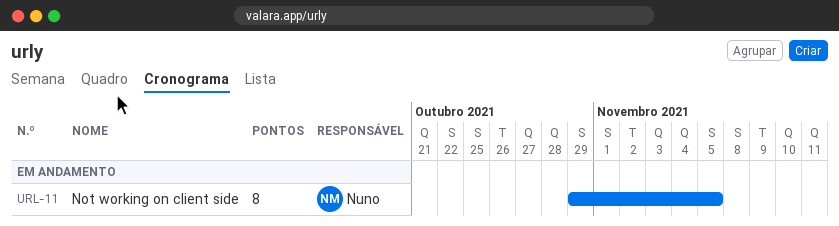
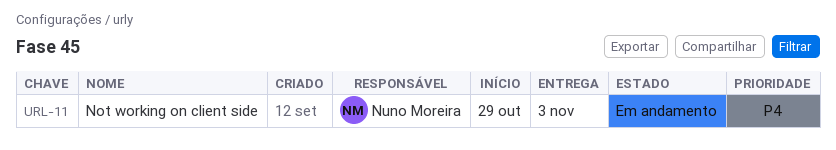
URL-11, due: Nov 5 -> Nov 3

